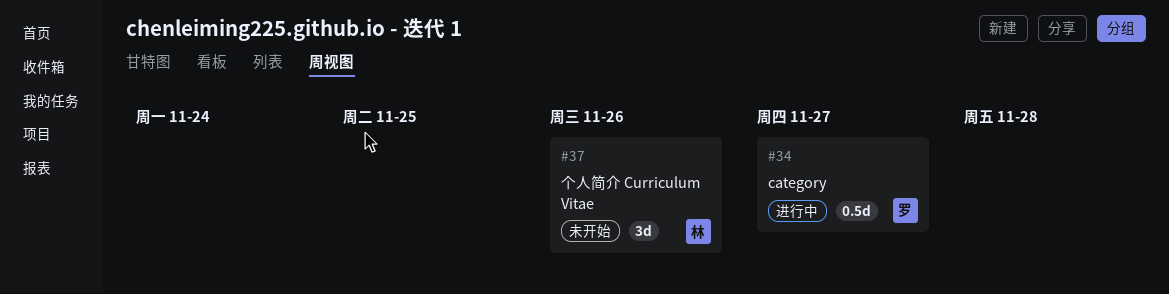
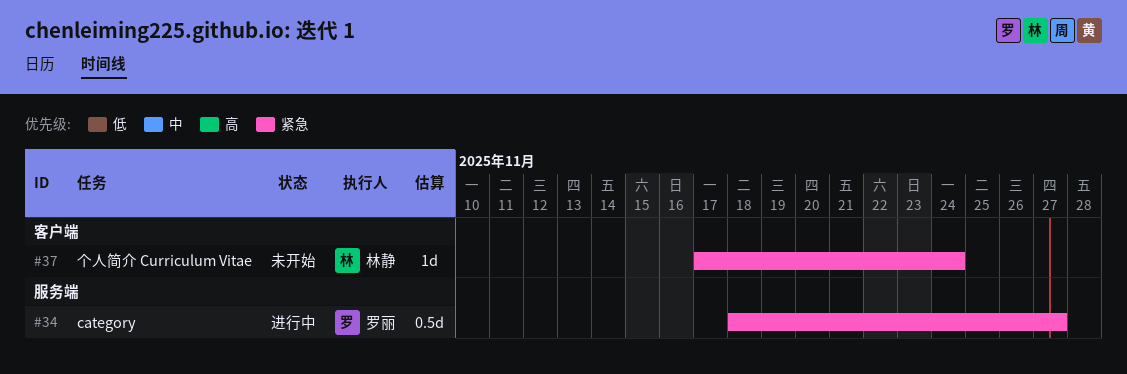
#37, estimate: 3d -> 1d
#37, due: Nov 26 -> Nov 24

